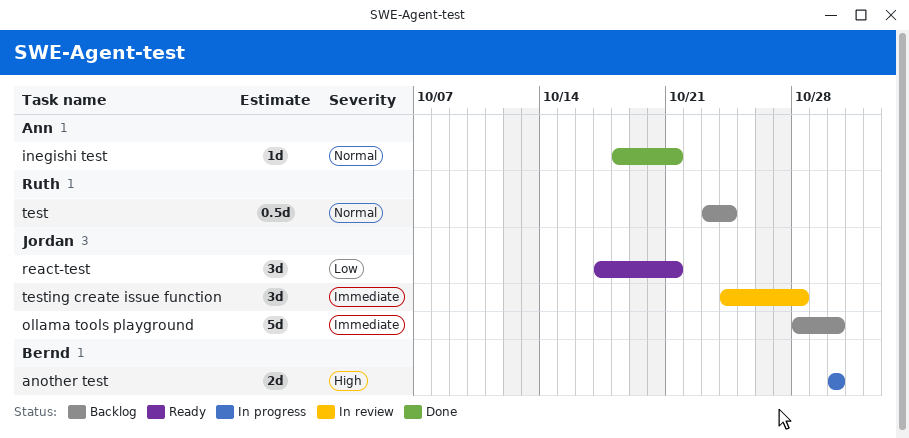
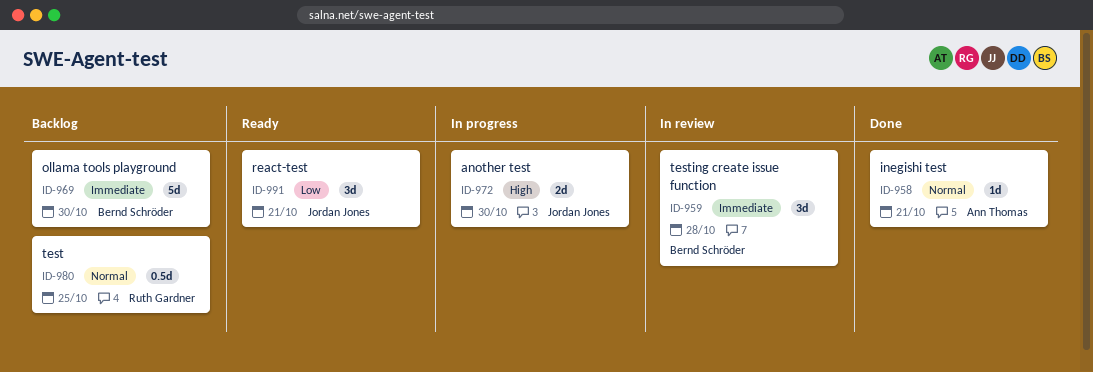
another test, owner: Bernd Schröder -> Jordan Jones
ollama tools playground, owner: Jordan Jones -> Bernd Schröder
test, due: Oct 24 -> Oct 25
testing create issue function, owner: Jordan Jones -> Bernd Schröder

